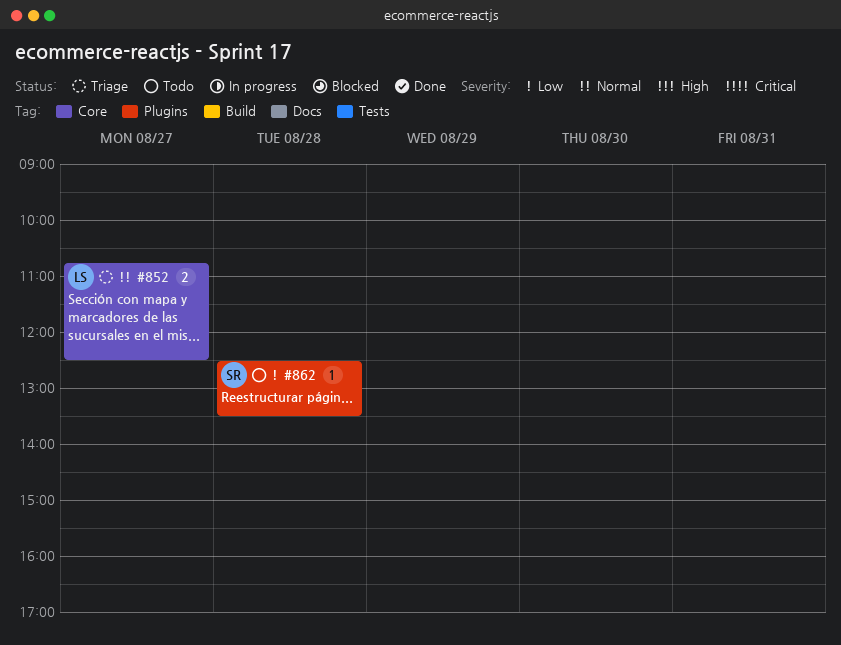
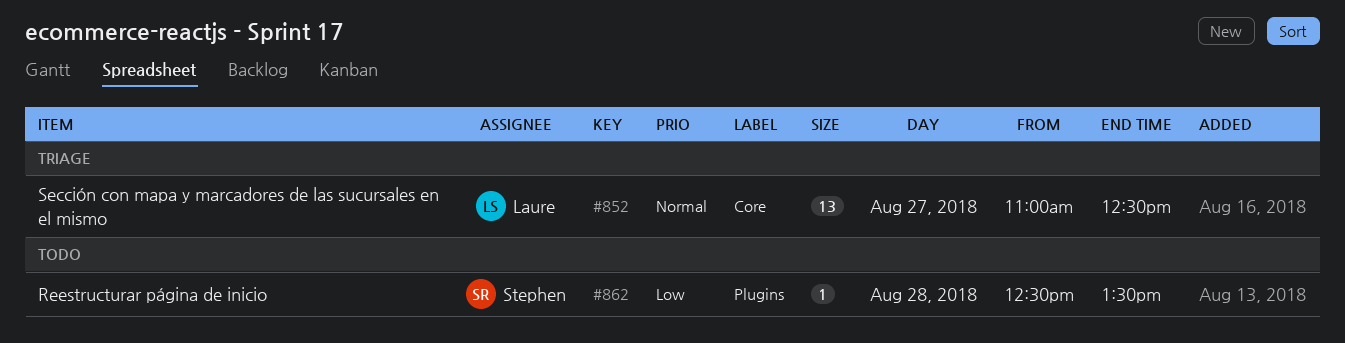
#852, estimate: 2 -> 13
#852, begins: 10:45 -> 11:00

